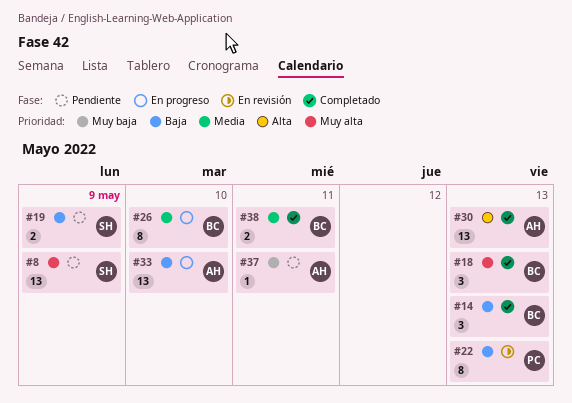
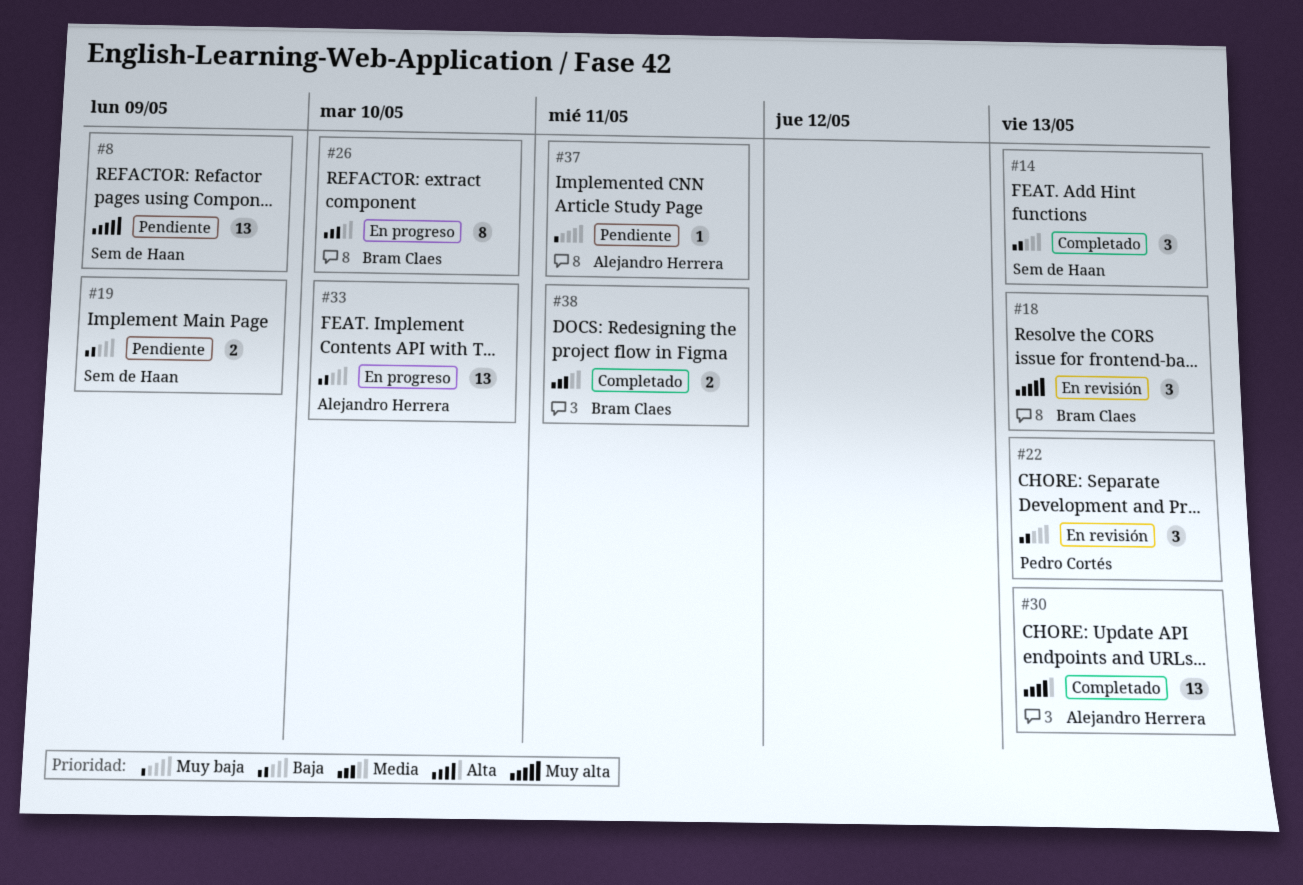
#14, owner: Bram Claes -> Sem de Haan
#18, status: Completado -> En revisión
#22, estimate: 8 -> 3

